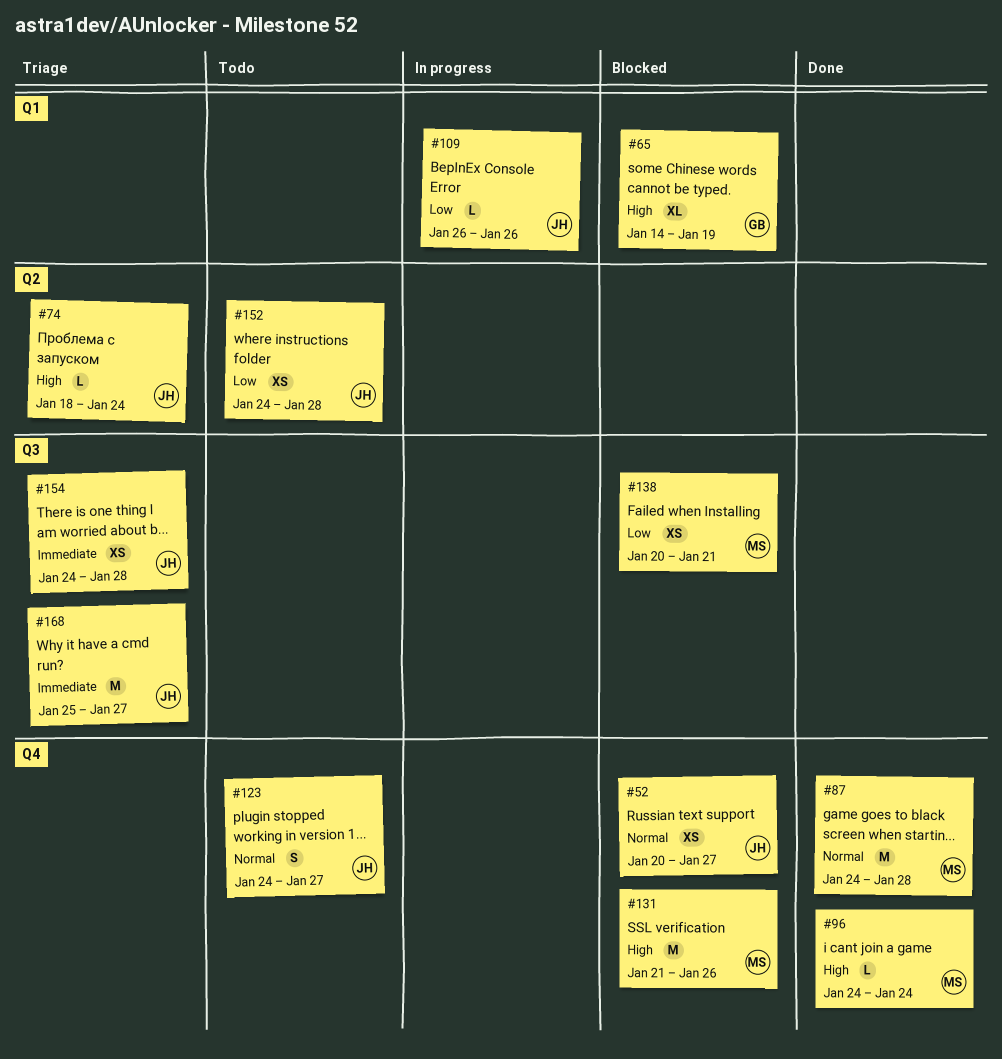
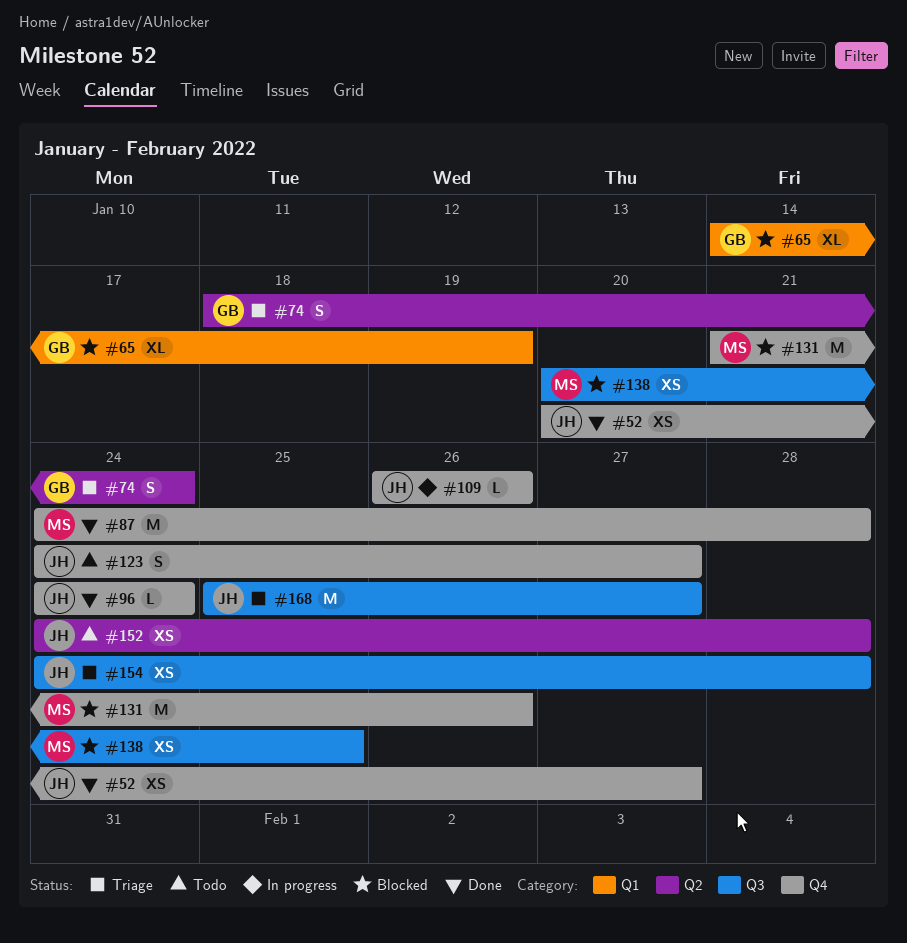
#52, status: Blocked -> Done
#74, owner: JH -> GB
#74, estimate: L -> S
#96, owner: MS -> JH
#109, label: Q1 -> Q4
#138, due: Jan 21 -> Jan 25

